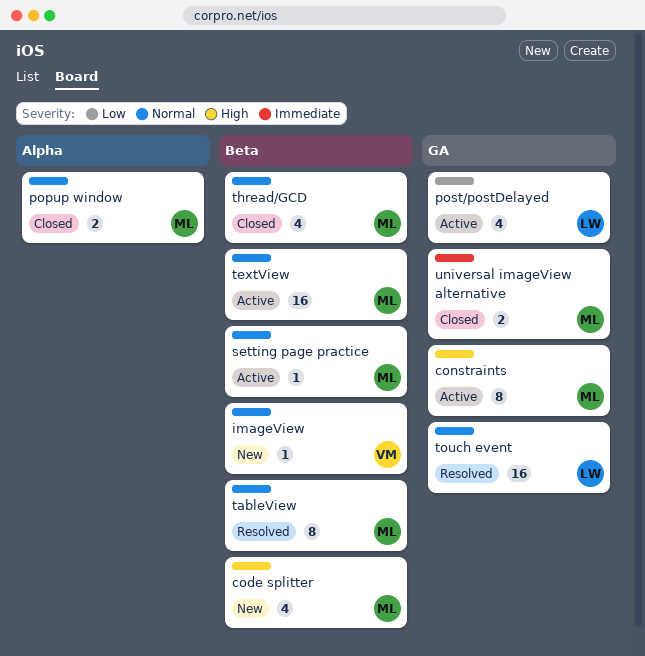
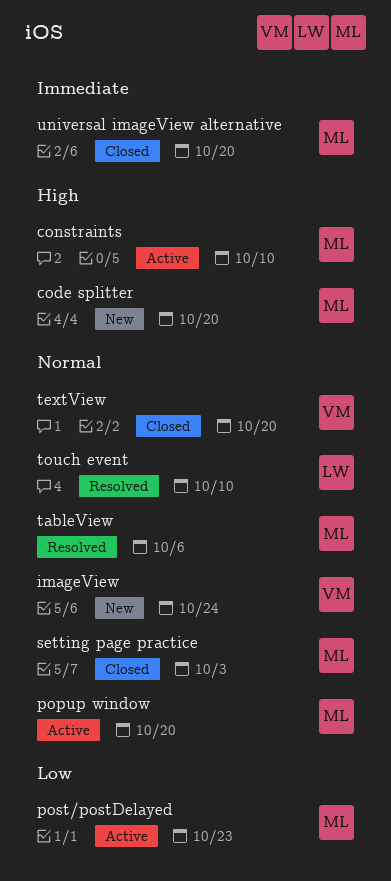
popup window, status: Closed -> Active
post/postDelayed, owner: LW -> ML
setting page practice, status: Active -> Closed
textView, status: Active -> Closed
textView, owner: ML -> VM
thread/GCD: present -> none

